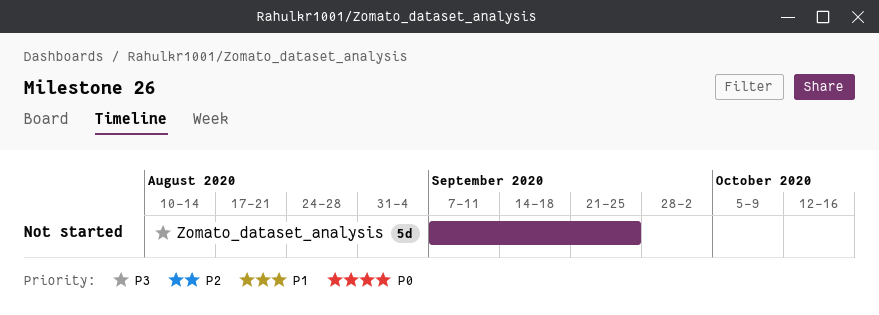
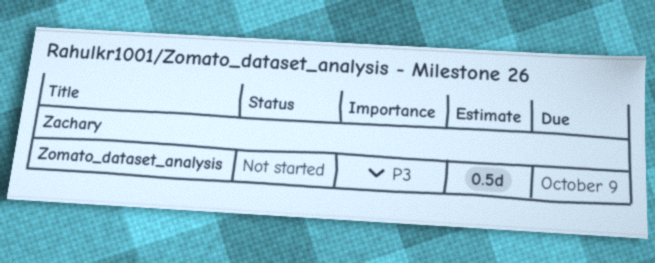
Zomato_dataset_analysis, estimate: 5d -> 0.5d
Zomato_dataset_analysis, due: Sep 25 -> Oct 9

